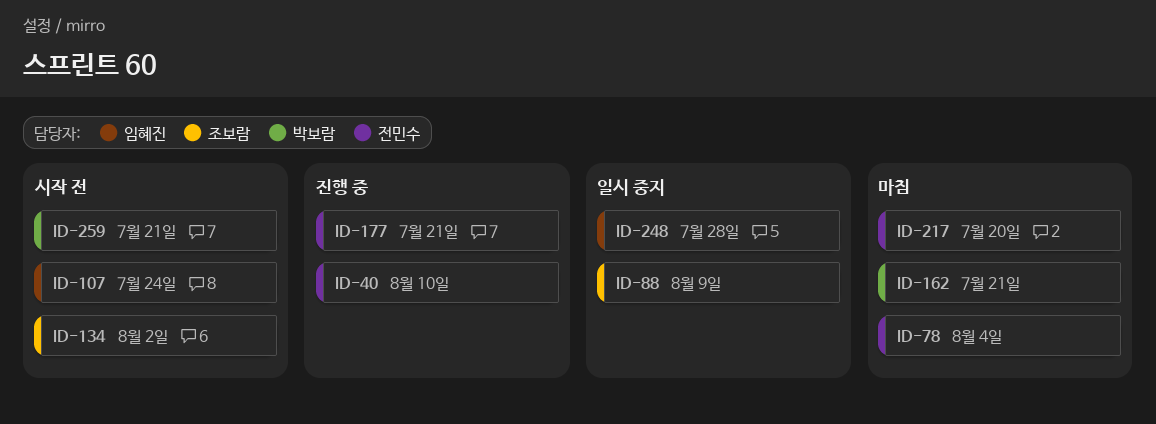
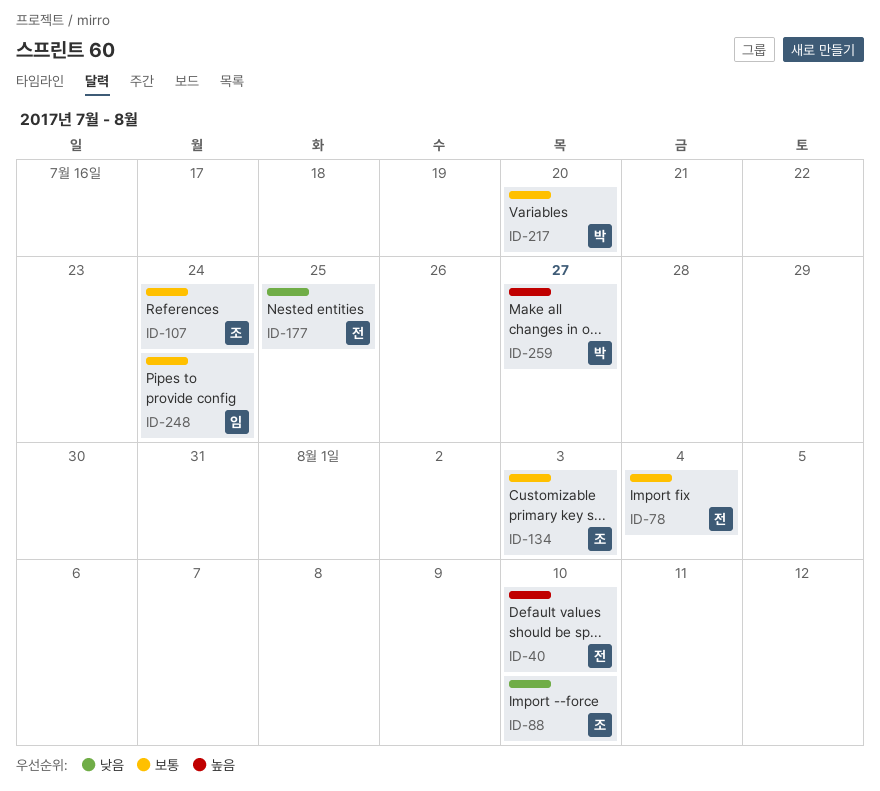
ID-88, due: Aug 9 -> Aug 10
ID-107, owner: 임혜진 -> 조보람
ID-134, due: Aug 2 -> Aug 3
ID-162: present -> none
ID-177, due: Jul 21 -> Jul 25
ID-217, owner: 전민수 -> 박보람
ID-248, due: Jul 28 -> Jul 24
ID-259, due: Jul 21 -> Jul 27

